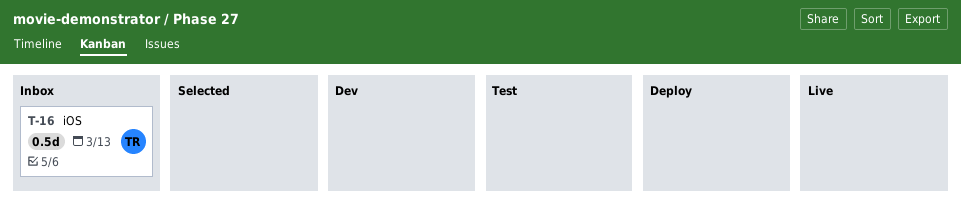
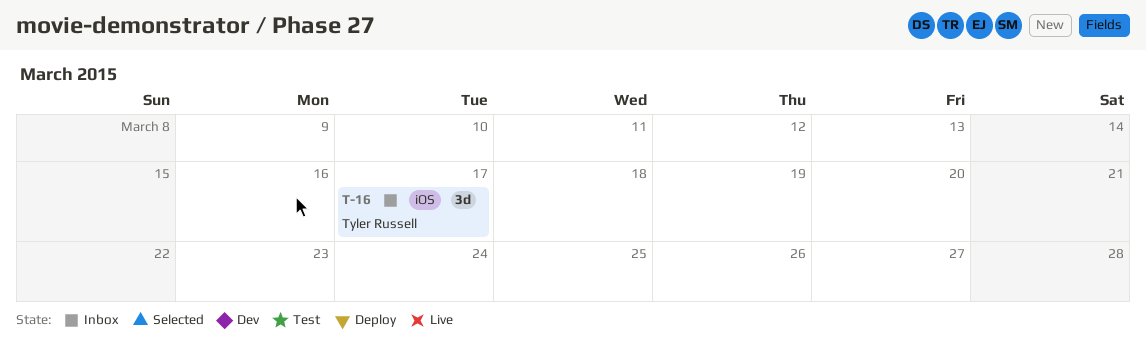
T-16, estimate: 0.5d -> 3d
T-16, due: Mar 13 -> Mar 17

